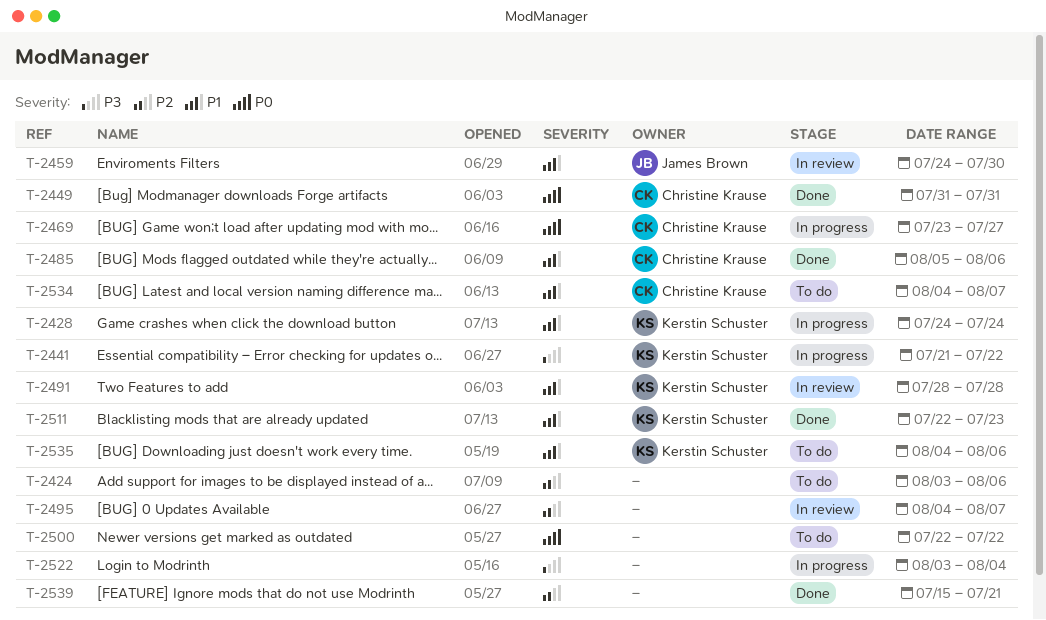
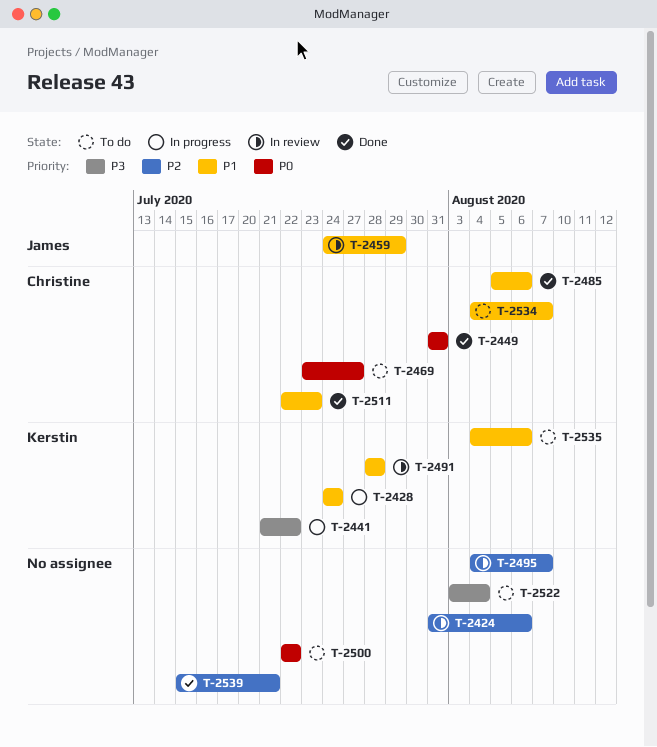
T-2424, status: To do -> In review
T-2424, start: Aug 3 -> Jul 31
T-2459, due: Jul 30 -> Jul 29
T-2469, status: In progress -> To do
T-2511, owner: Kerstin Schuster -> Christine Krause
T-2522, status: In progress -> To do

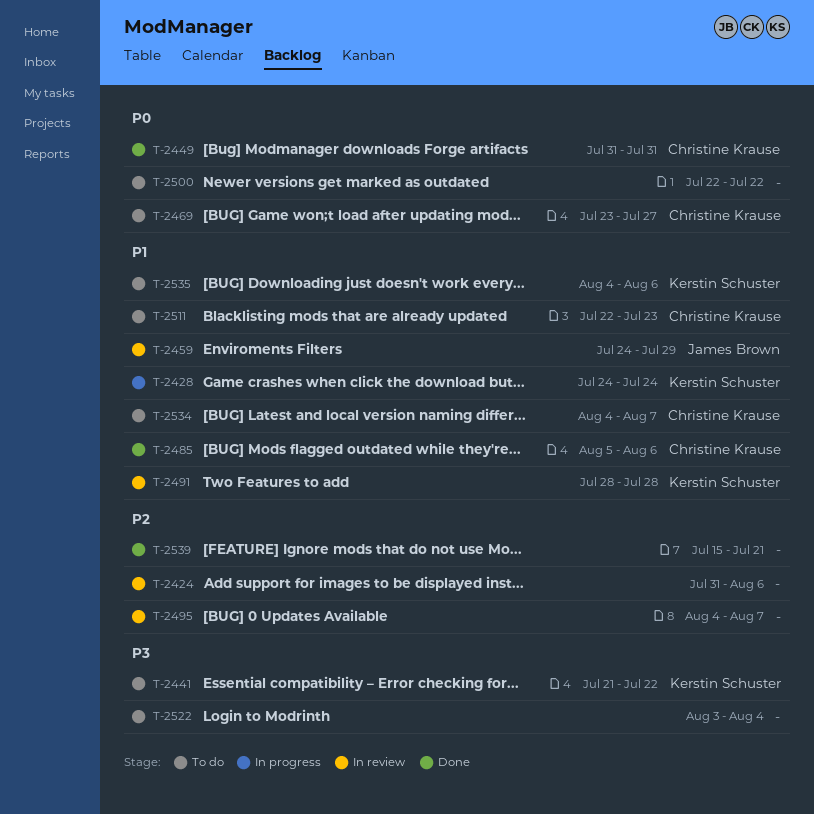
T-2441, status: In progress -> To do
T-2511, status: Done -> To do

